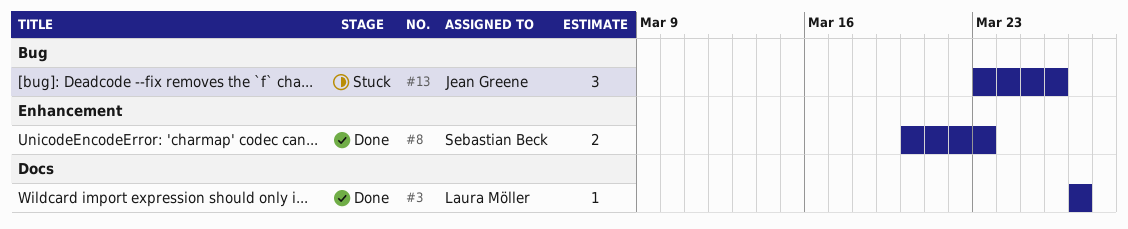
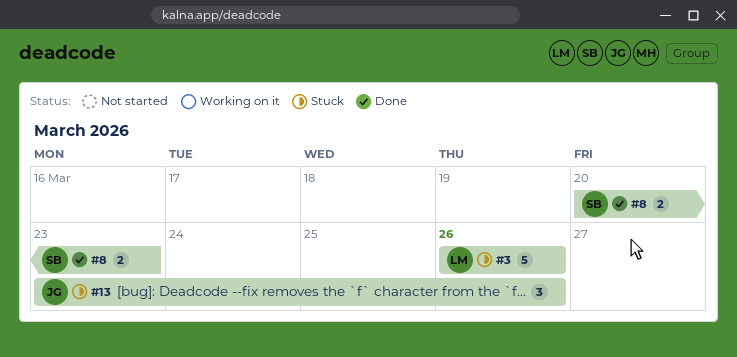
#3, status: Done -> Stuck
#3, estimate: 1 -> 5
#3, start: Mar 27 -> Mar 26
#3, due: Mar 27 -> Mar 26

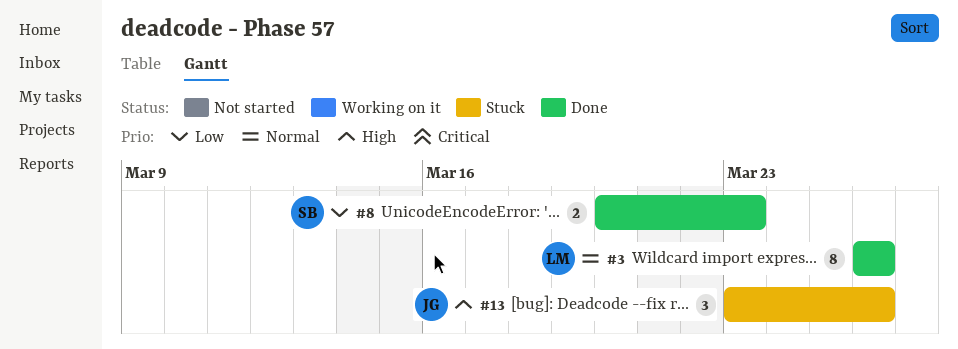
#3, status: Stuck -> Done
#3, estimate: 5 -> 8

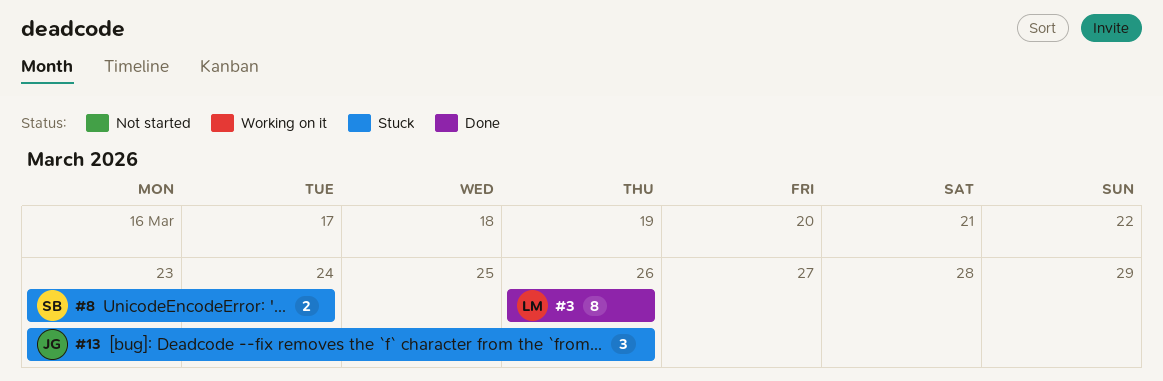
#8, status: Done -> Stuck
#8, start: Mar 20 -> Mar 23
#8, due: Mar 23 -> Mar 24

